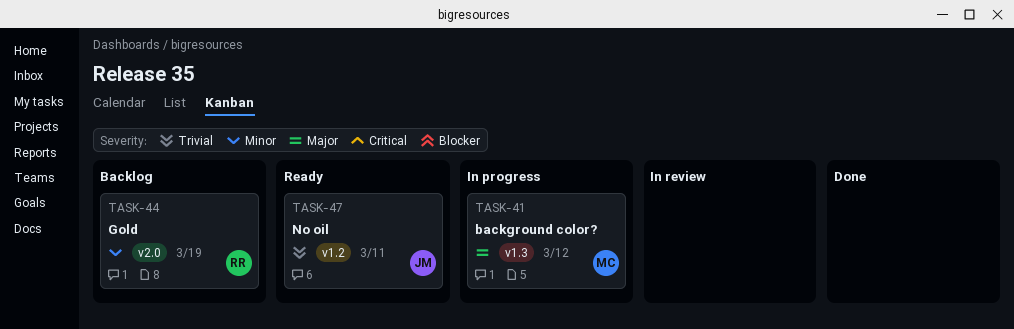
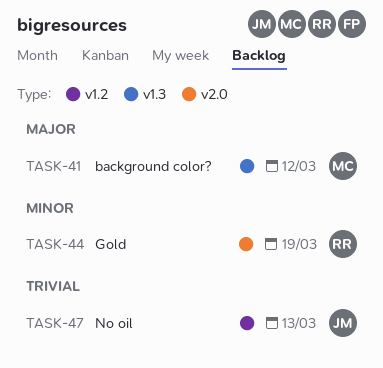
TASK-47, due: Mar 11 -> Mar 13

